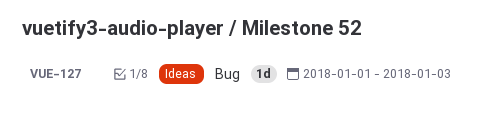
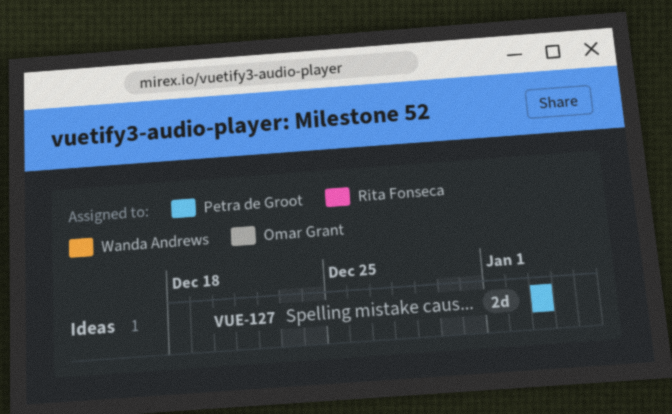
VUE-127, estimate: 1d -> 2d
VUE-127, start: Jan 1 -> Jan 3

